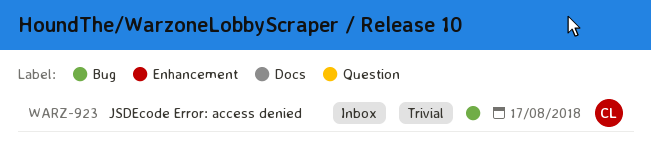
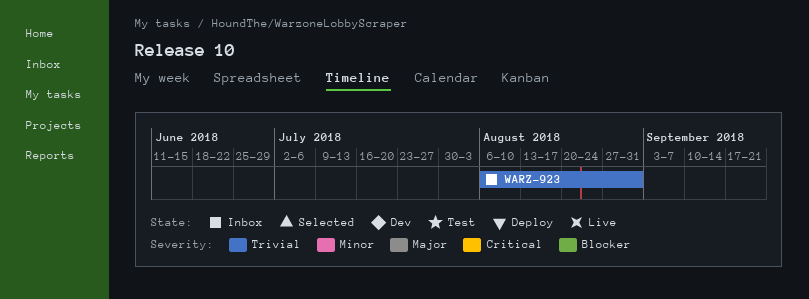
WARZ-923, due: Aug 17 -> Aug 31

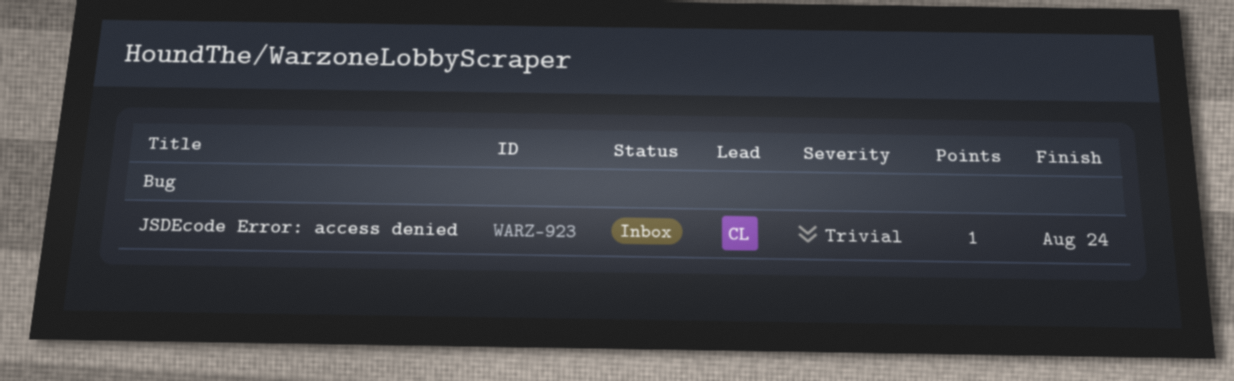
WARZ-923, due: Aug 31 -> Aug 24

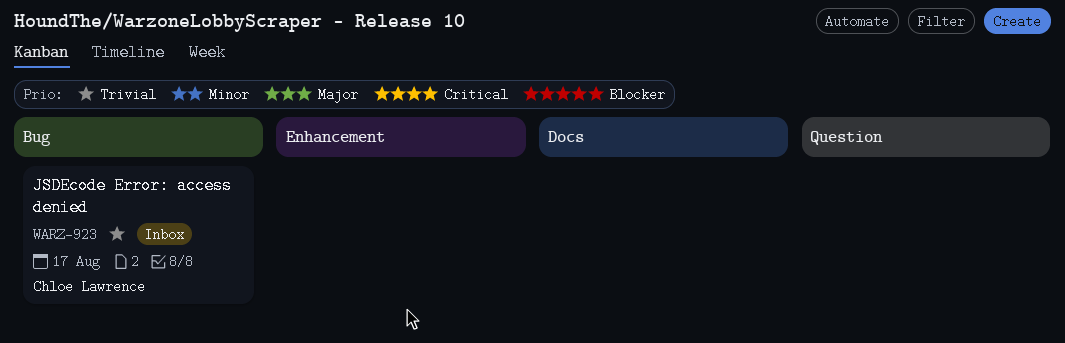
WARZ-923, due: Aug 24 -> Aug 17

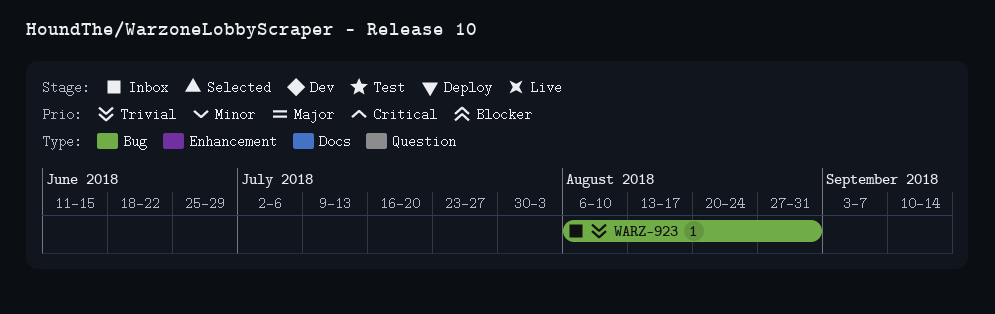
WARZ-923, due: Aug 17 -> Aug 31

